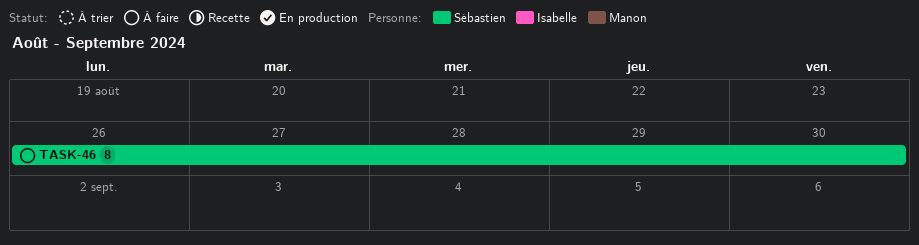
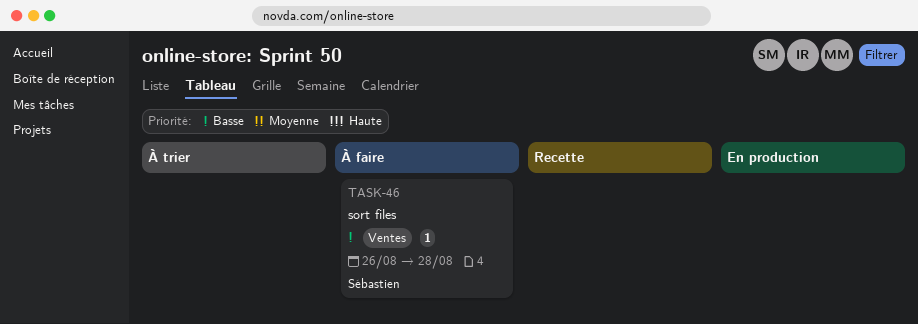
TASK-46, estimate: 8 -> 1
TASK-46, due: Aug 30 -> Aug 28

